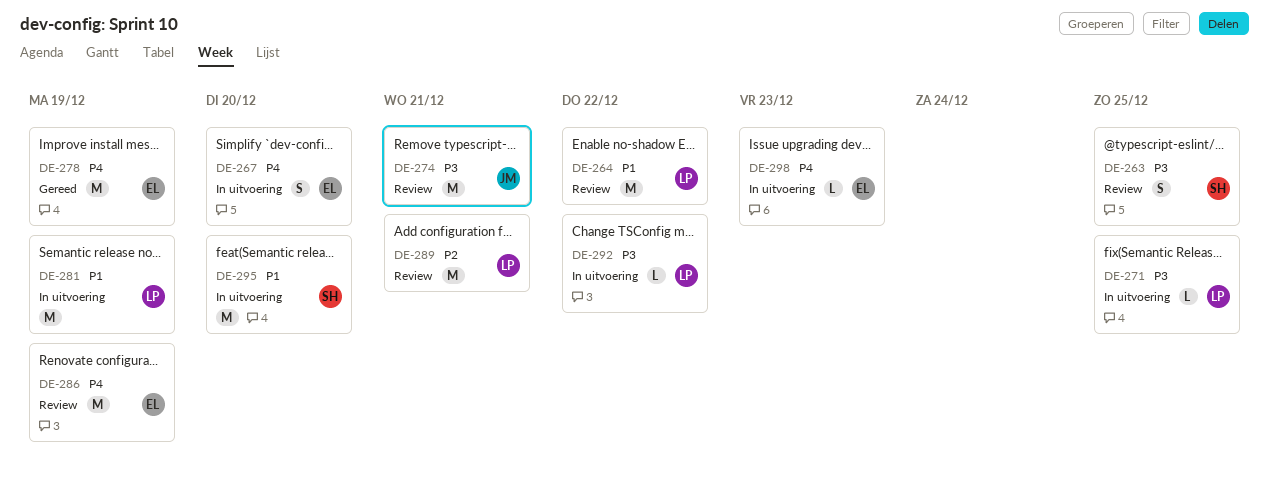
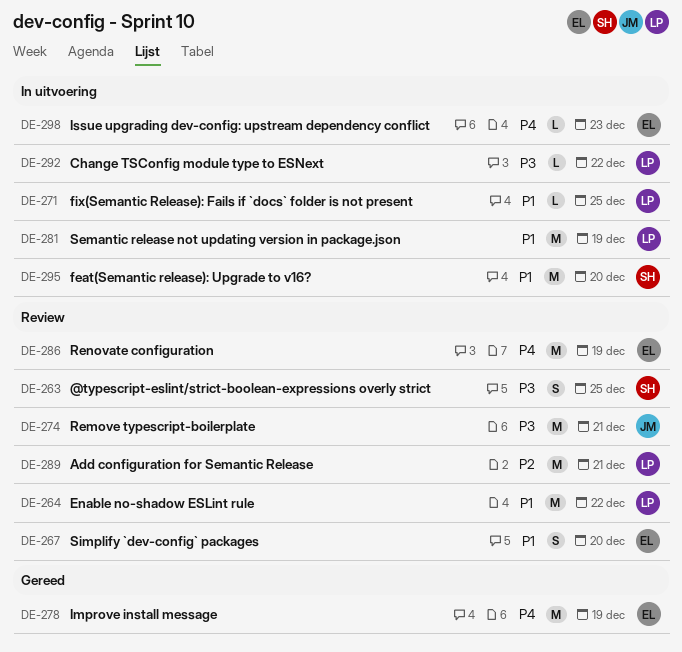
DE-267, status: In uitvoering -> Review
DE-267, priority: P4 -> P1
DE-271, priority: P3 -> P1

